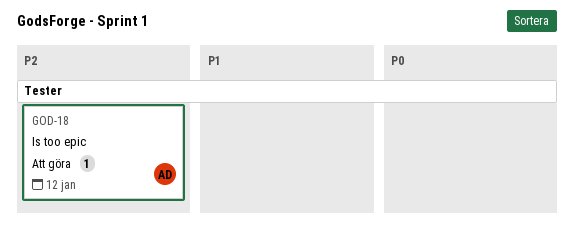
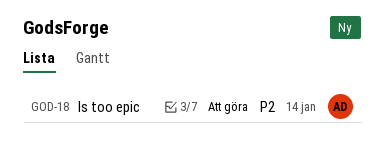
GOD-18, due: Jan 12 -> Jan 14

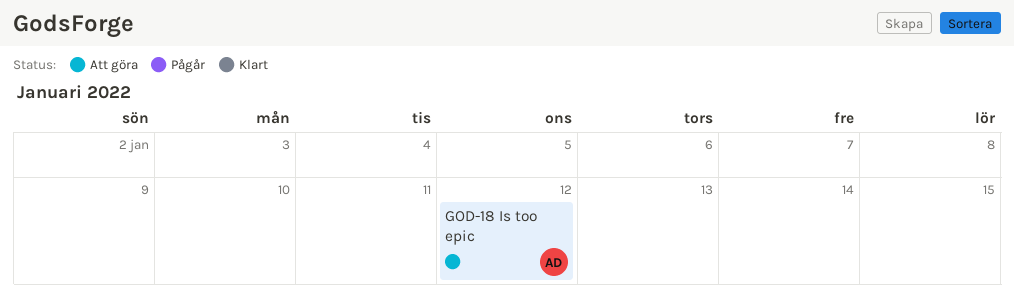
GOD-18, due: Jan 14 -> Jan 12

